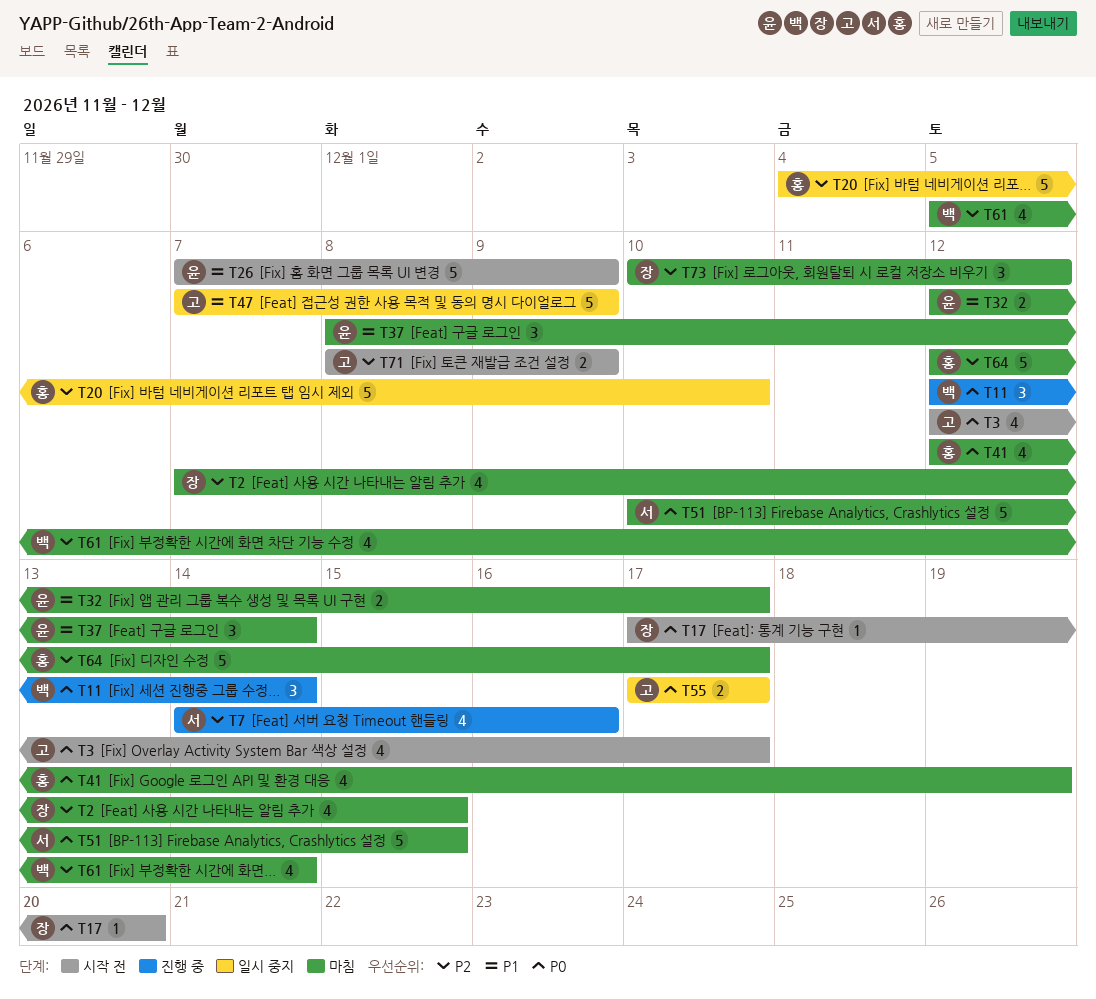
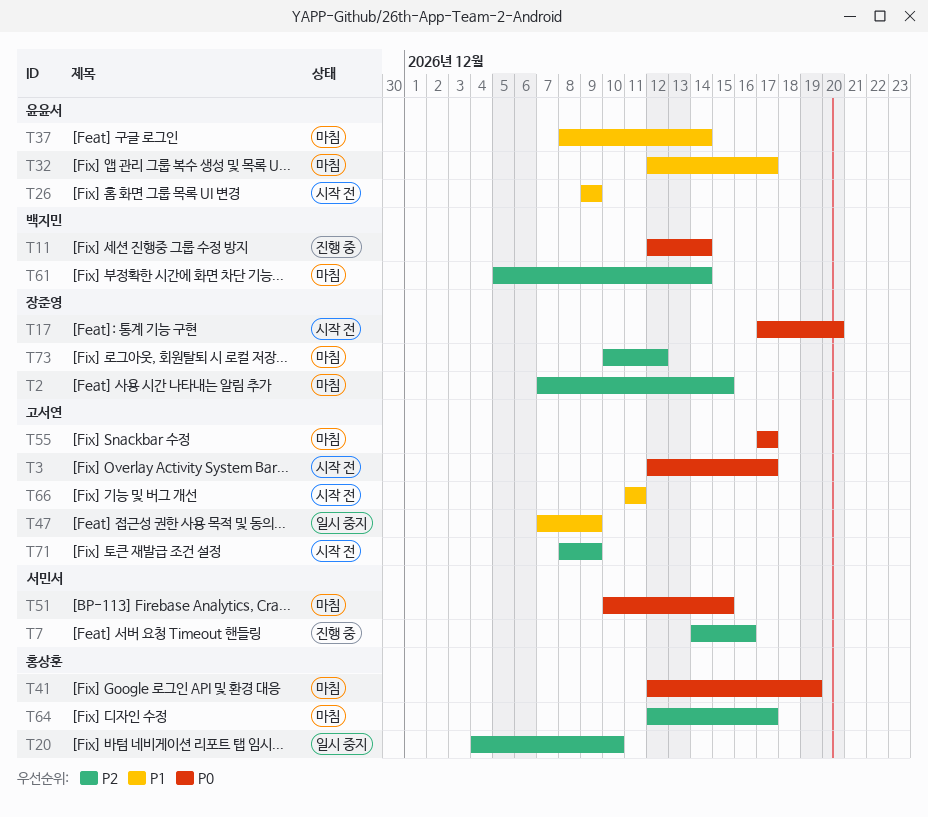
T26, start: Dec 7 -> Dec 9
T55, status: 일시 중지 -> 마침
T66: none -> present

